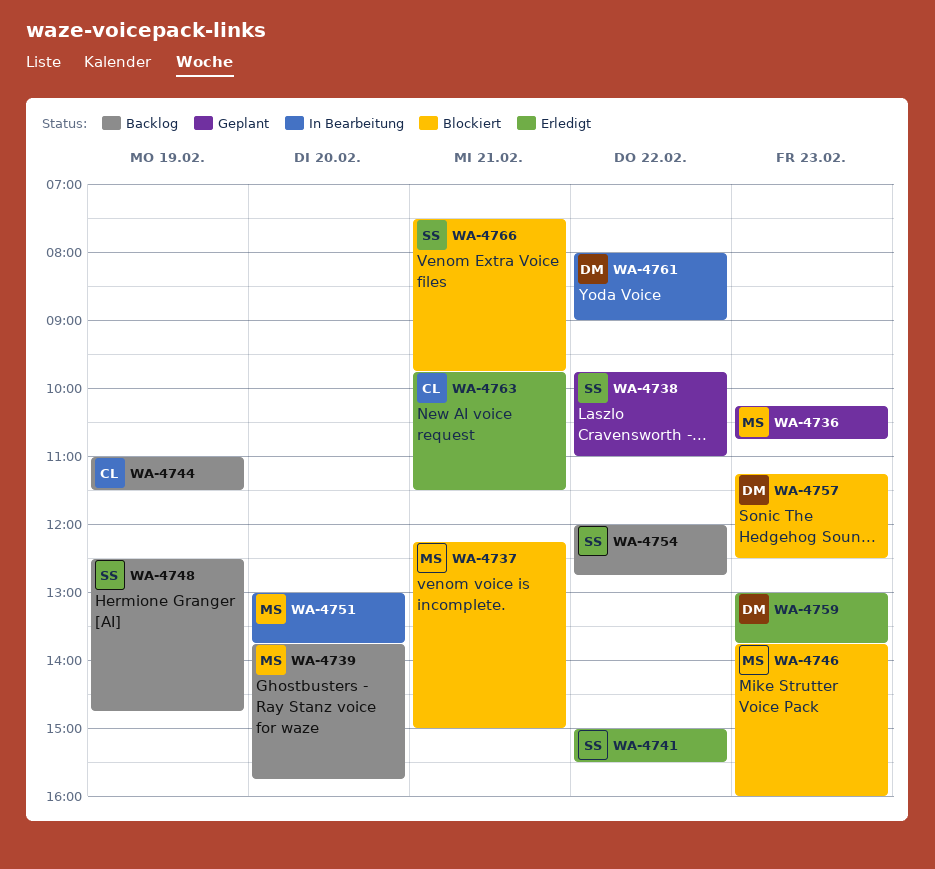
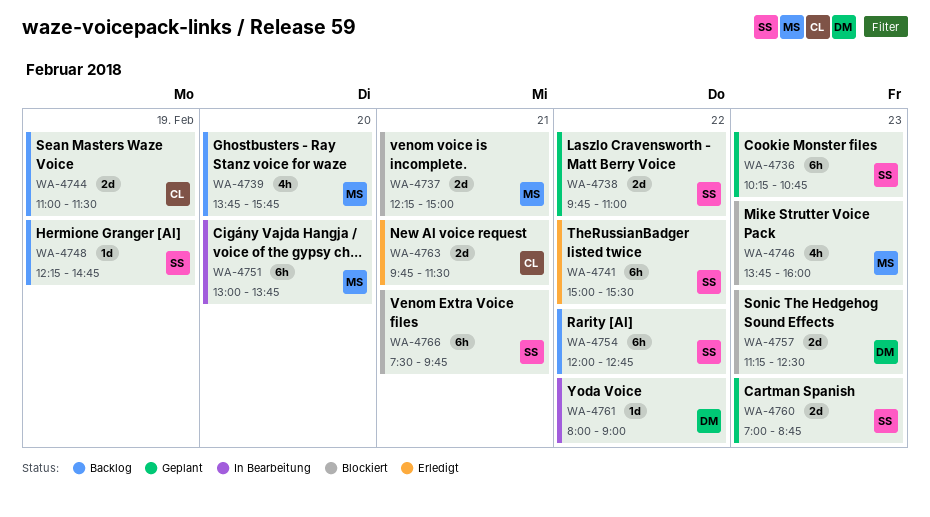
WA-4736, owner: MS -> SS
WA-4748, begins: 12:30 -> 12:15
WA-4759: present -> none
WA-4760: none -> present

